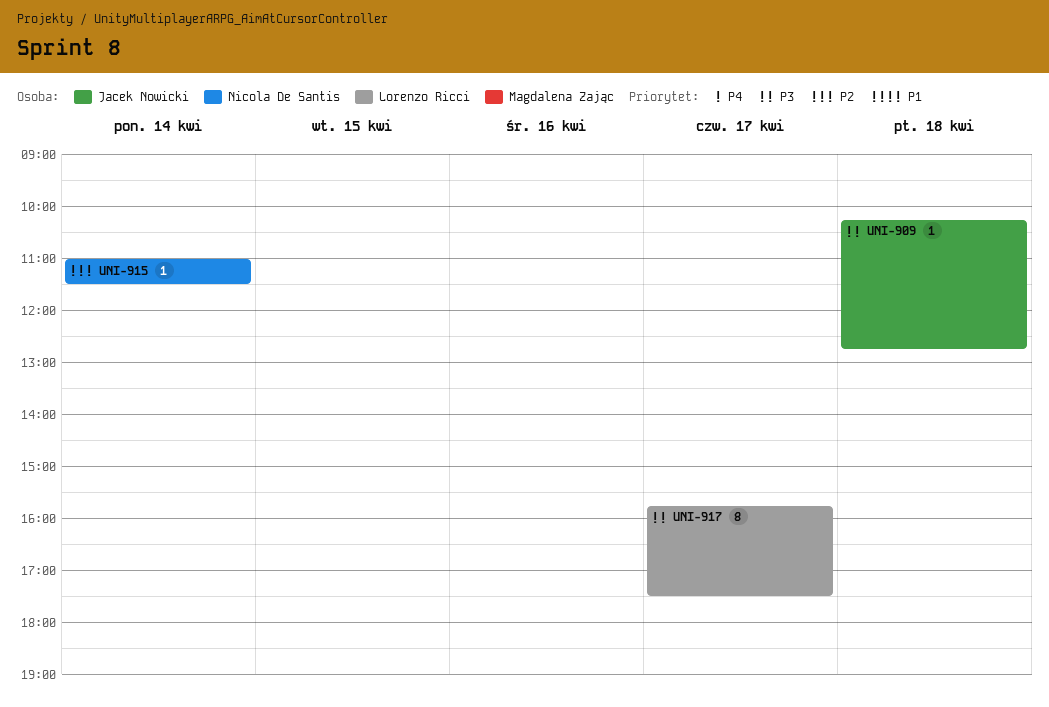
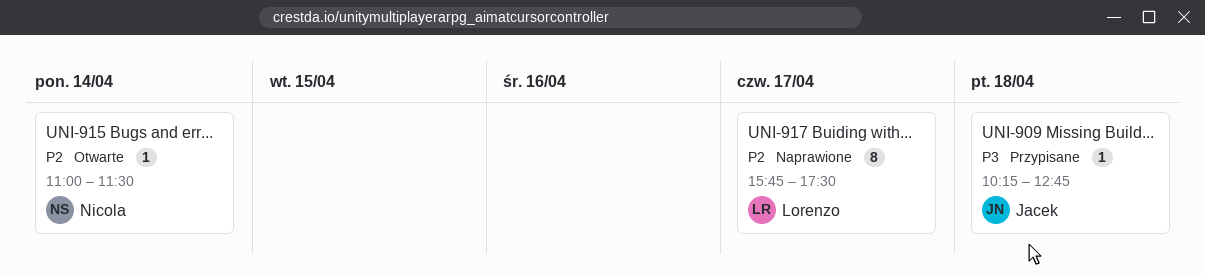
UNI-917, priority: P3 -> P2

